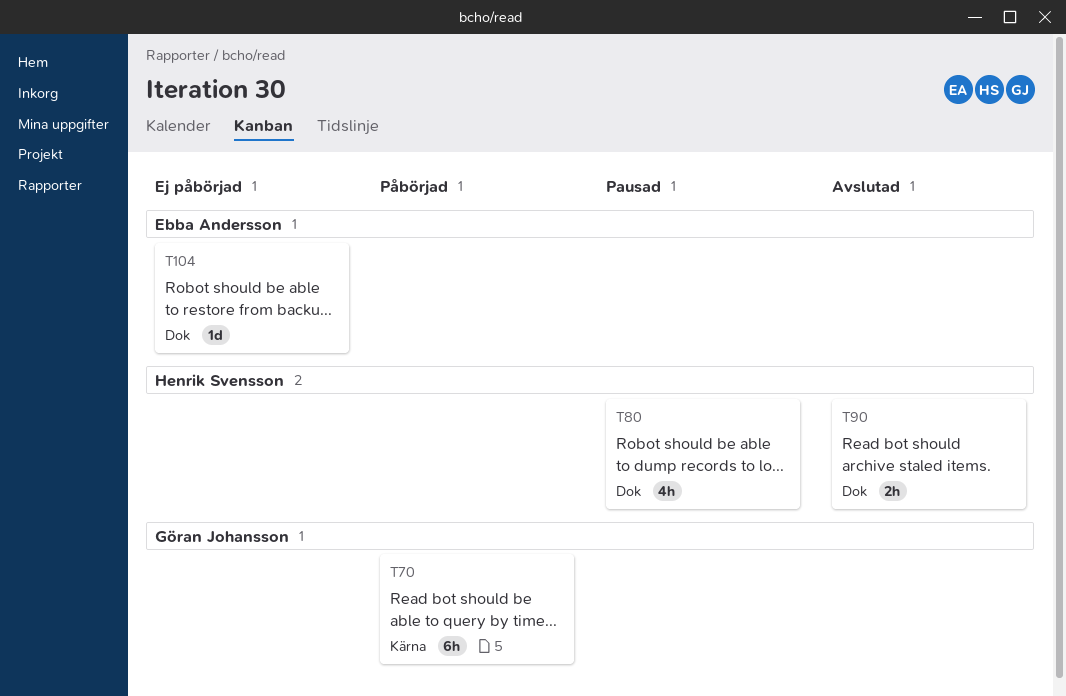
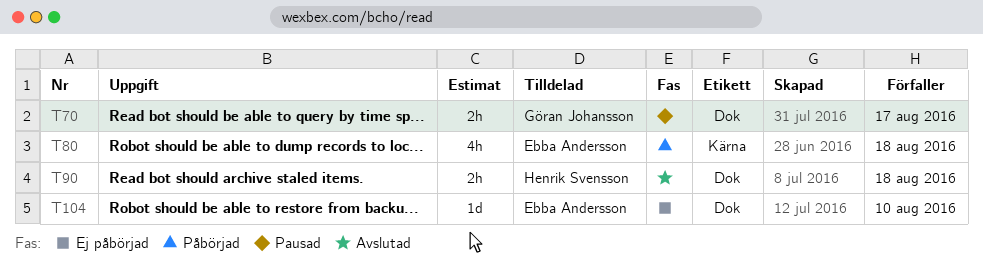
T70, status: Påbörjad -> Pausad
T70, label: Kärna -> Dok
T70, estimate: 6h -> 2h
T80, status: Pausad -> Påbörjad
T80, owner: Henrik Svensson -> Ebba Andersson
T80, label: Dok -> Kärna

